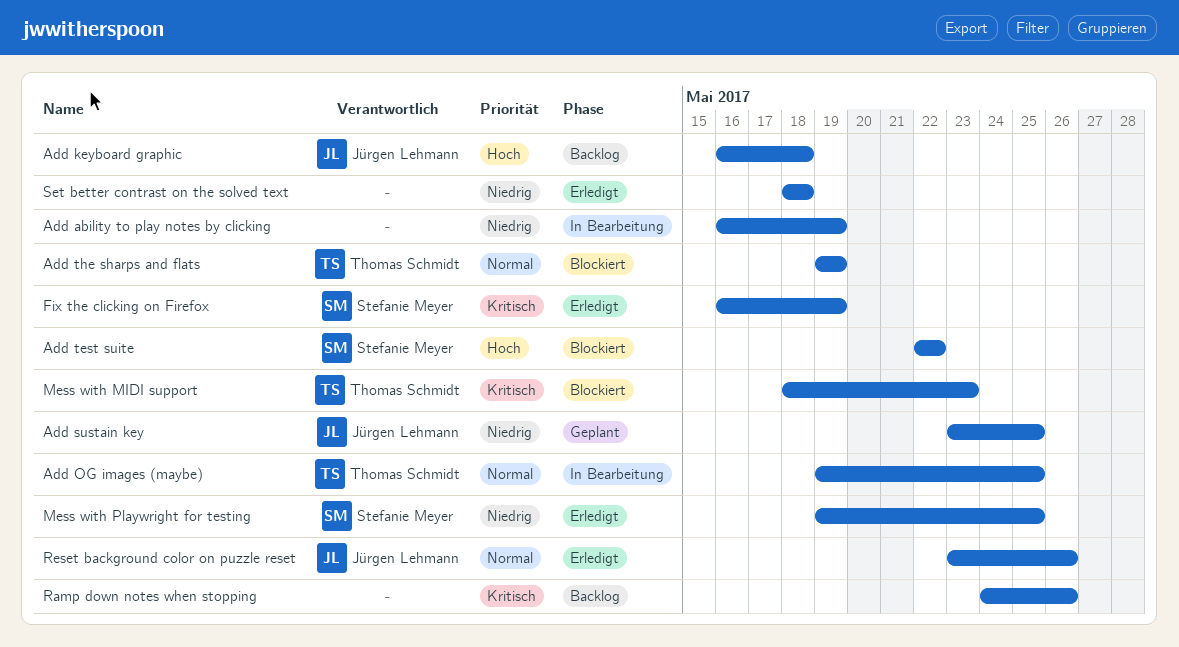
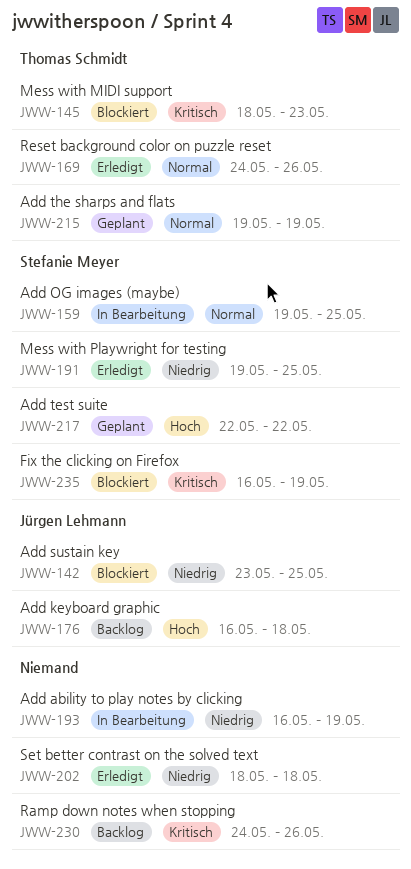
Add OG images (maybe), owner: Thomas Schmidt -> Stefanie Meyer
Add sustain key, status: Geplant -> Blockiert
Add test suite, status: Blockiert -> Geplant
Add the sharps and flats, status: Blockiert -> Geplant
Fix the clicking on Firefox, status: Erledigt -> Blockiert
Reset background color on puzzle reset, owner: Jürgen Lehmann -> Thomas Schmidt
Reset background color on puzzle reset, start: May 23 -> May 24

